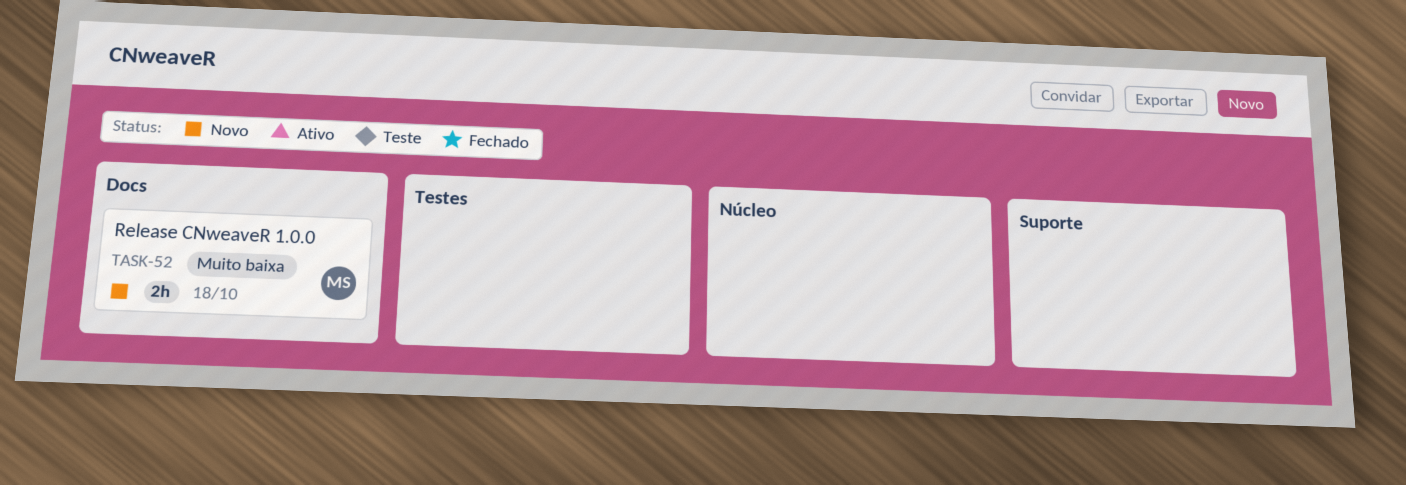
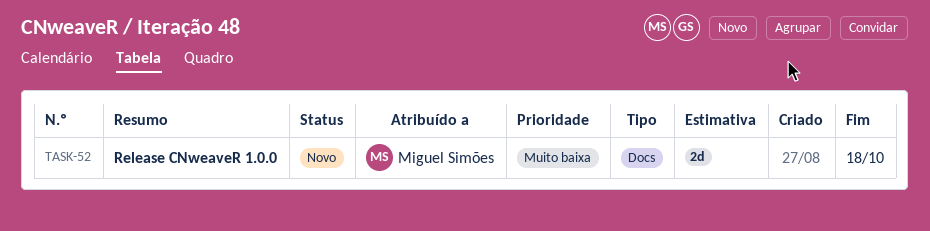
TASK-52, estimate: 2h -> 2d

